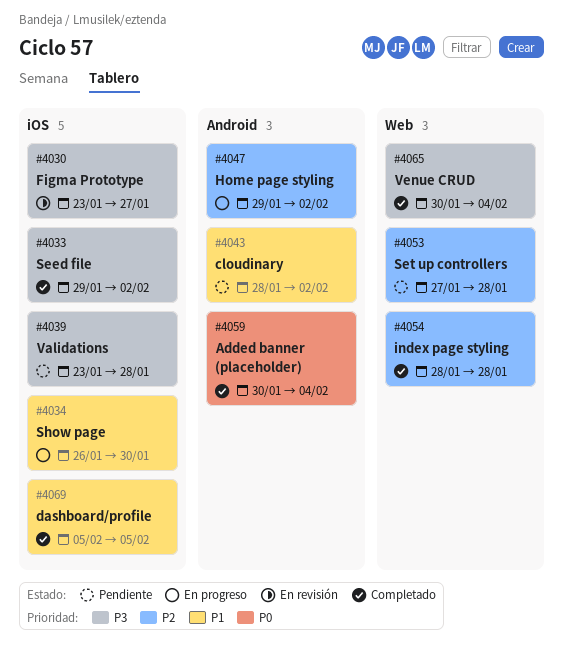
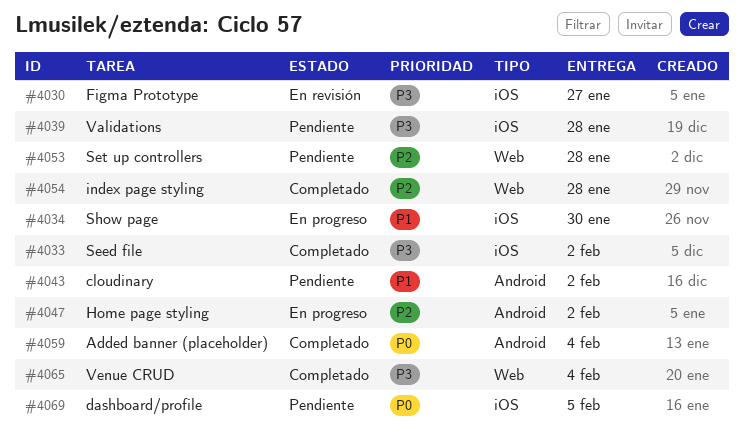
#4069, status: Completado -> Pendiente
#4069, priority: P1 -> P0

